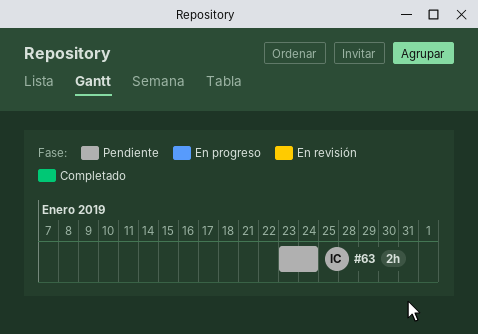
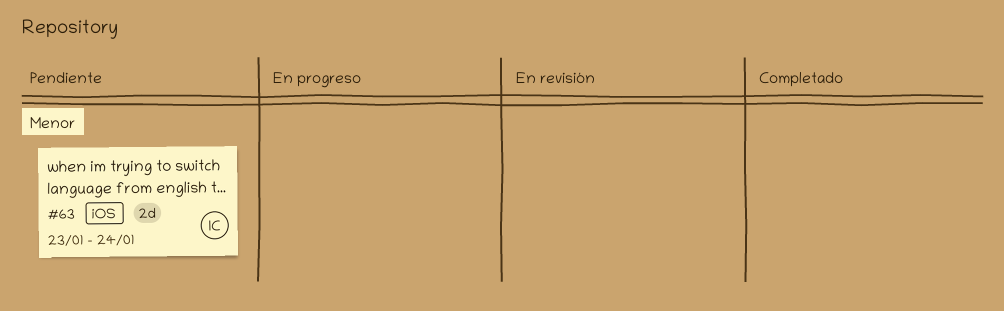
#63, estimate: 2h -> 2d

